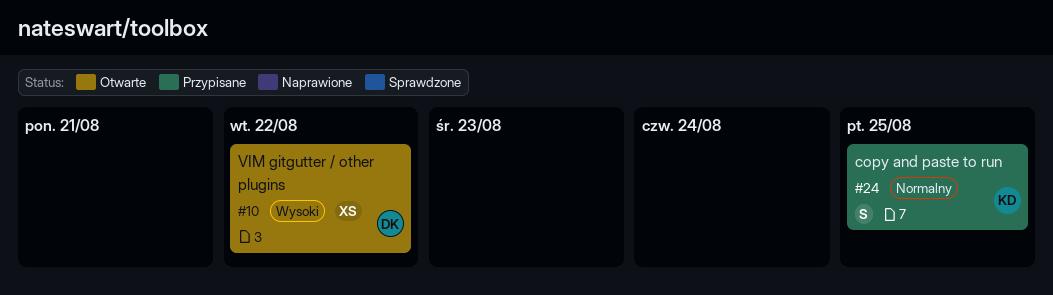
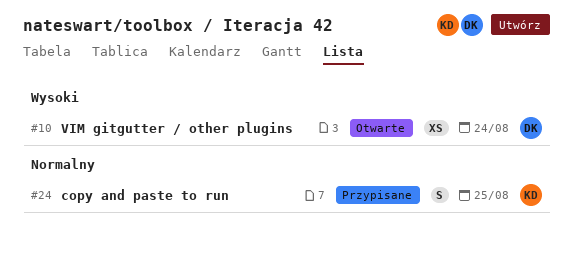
#10, due: Aug 22 -> Aug 24

